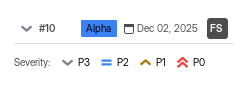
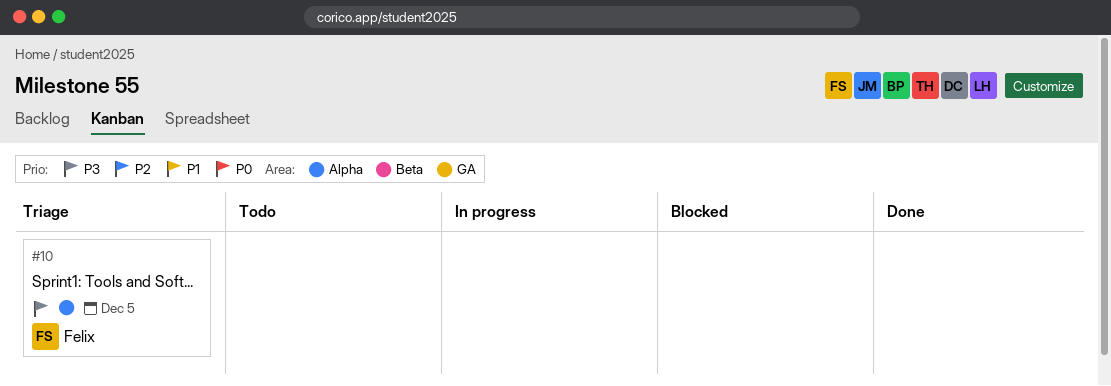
#10, due: Dec 2 -> Dec 5

